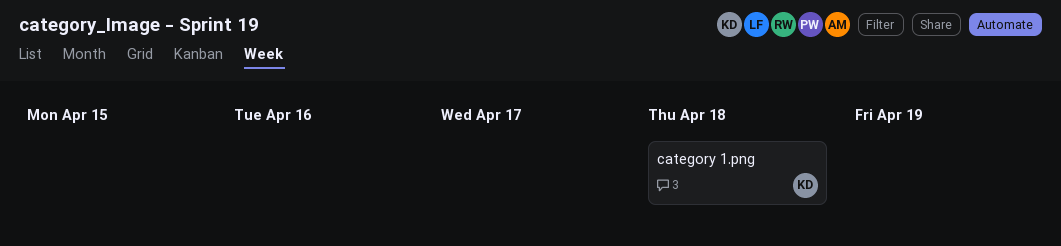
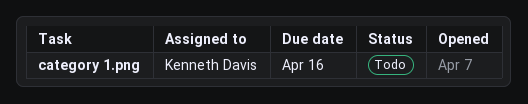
category 1.png, due: Apr 18 -> Apr 16

